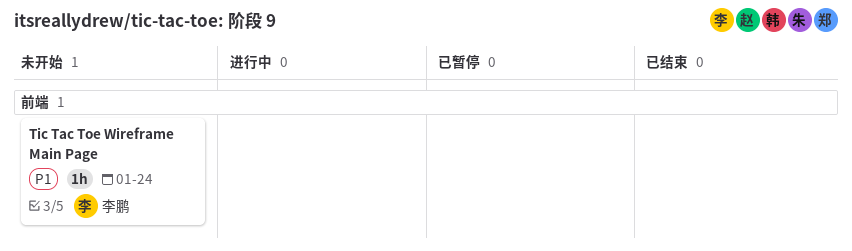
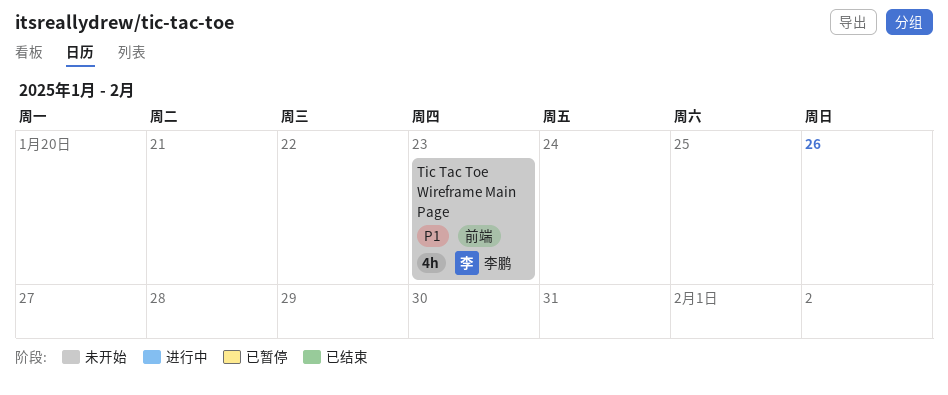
Tic Tac Toe Wireframe Main Page, estimate: 1h -> 4h
Tic Tac Toe Wireframe Main Page, due: Jan 24 -> Jan 23

